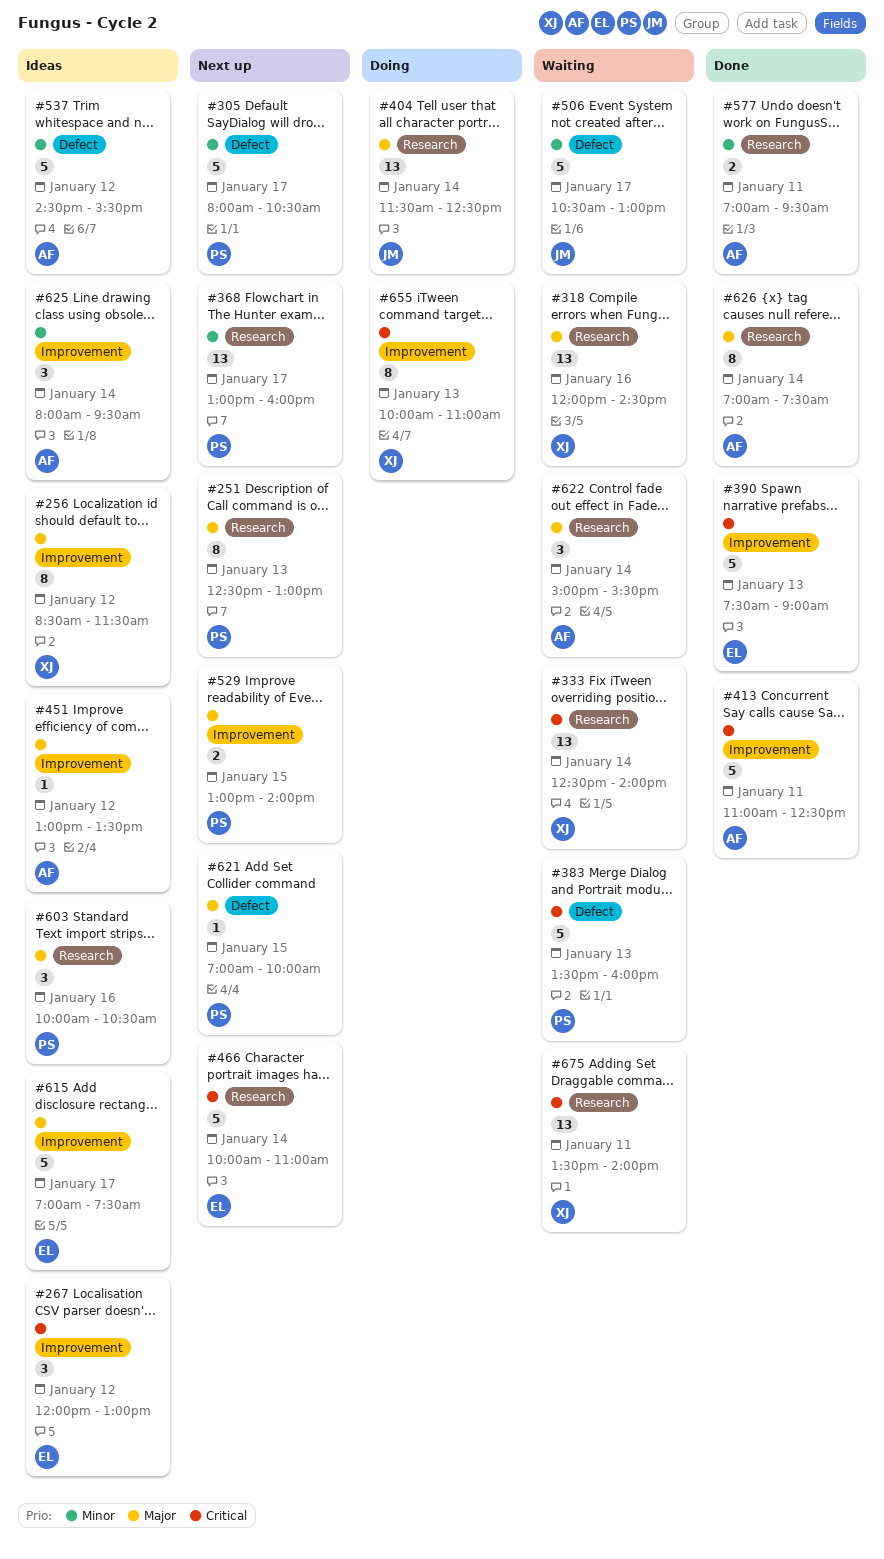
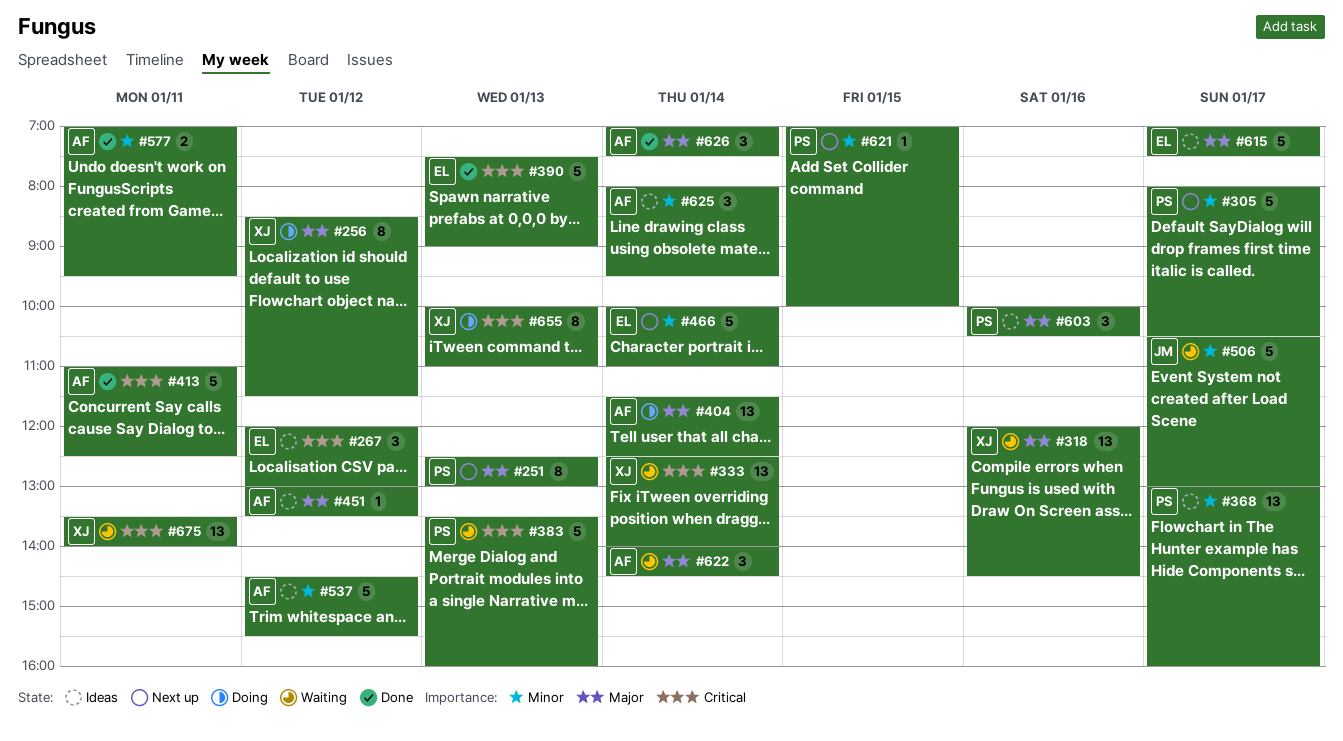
#256, status: Ideas -> Doing
#368, status: Next up -> Ideas
#404, owner: JM -> AF
#466, priority: Critical -> Minor
#529: present -> none
#621, priority: Major -> Minor
#622, begins: 15:00 -> 14:00
#622, ends: 15:30 -> 14:30
#626, estimate: 8 -> 3

